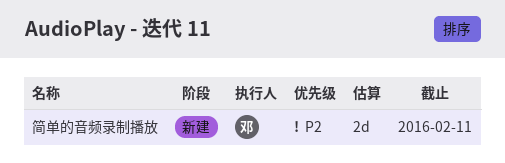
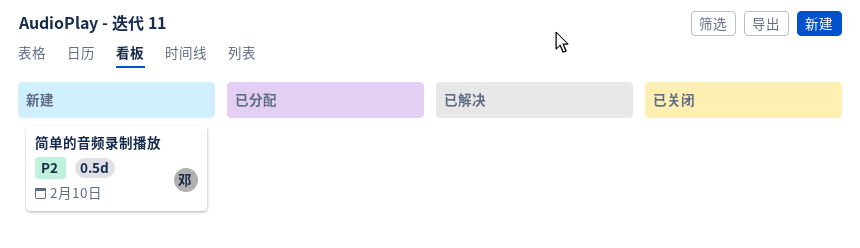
简单的音频录制播放, estimate: 2d -> 0.5d
简单的音频录制播放, due: Feb 11 -> Feb 10

